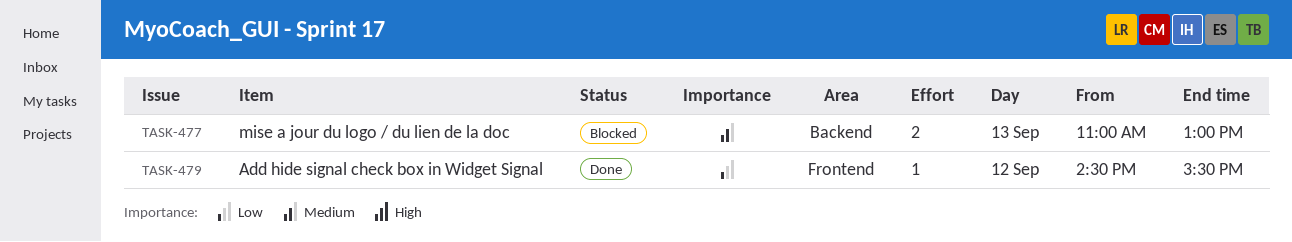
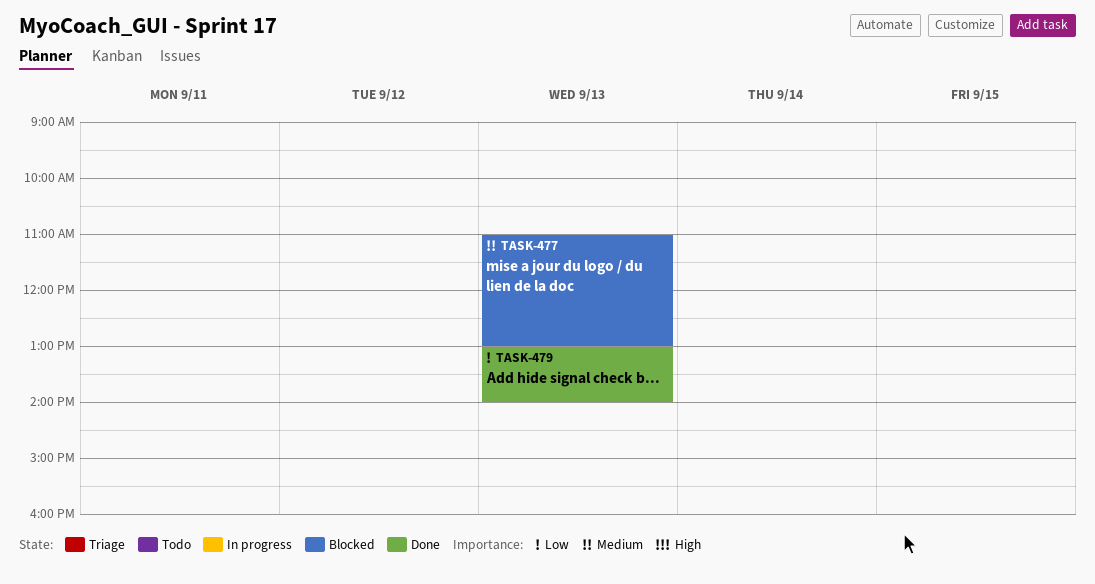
TASK-479, day: Sep 12 -> Sep 13
TASK-479, begins: 14:30 -> 13:00
TASK-479, ends: 15:30 -> 14:00

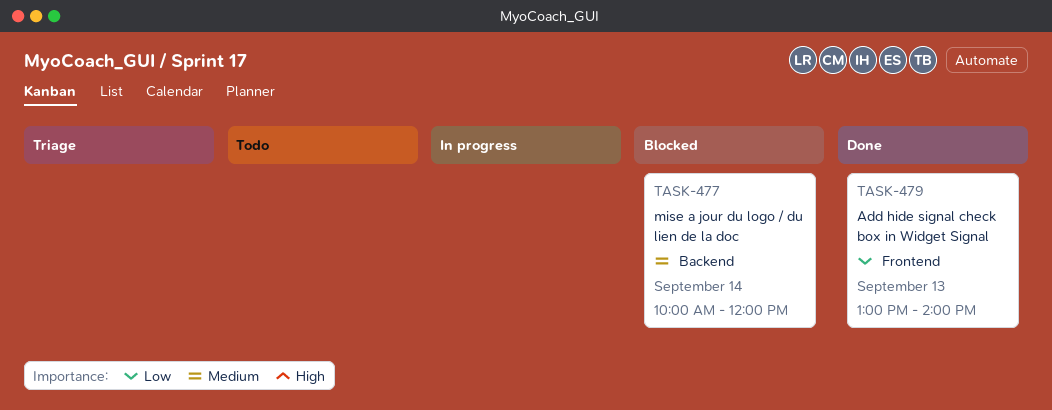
TASK-477, day: Sep 13 -> Sep 14
TASK-477, begins: 11:00 -> 10:00
TASK-477, ends: 13:00 -> 12:00

